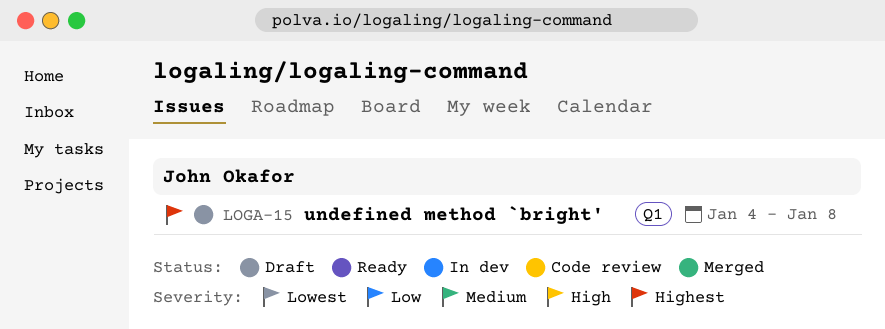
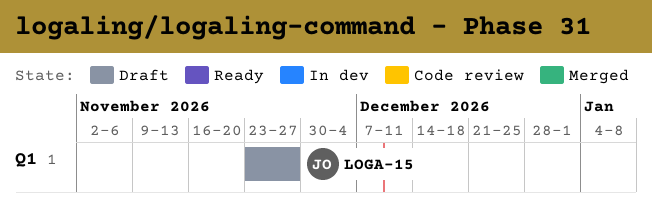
LOGA-15, start: Jan 4 -> Nov 23
LOGA-15, due: Jan 8 -> Nov 27

